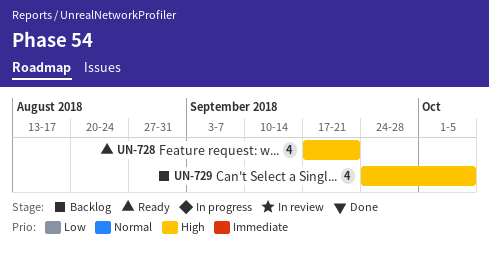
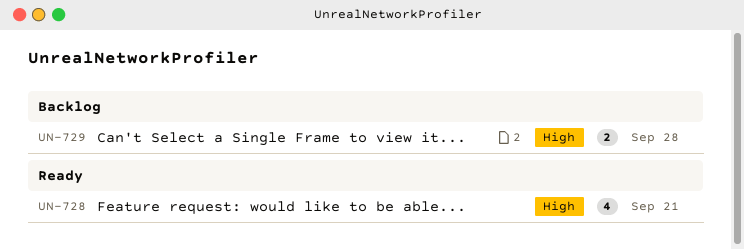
UN-729, estimate: 4 -> 2
UN-729, due: Oct 5 -> Sep 28

